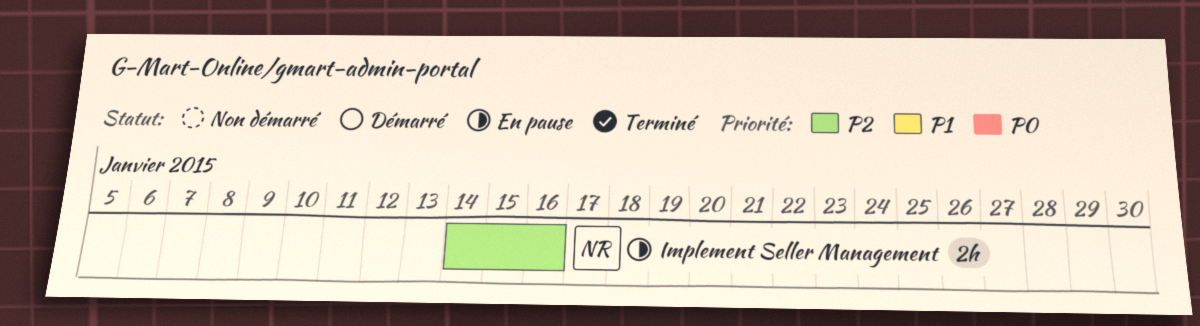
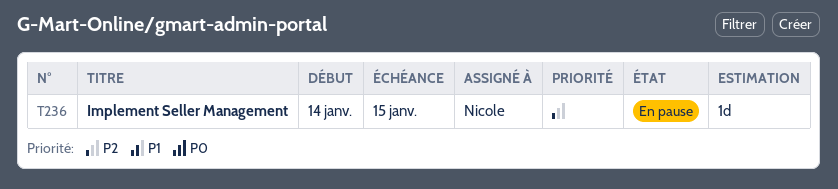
Implement Seller Management, estimate: 2h -> 1d
Implement Seller Management, due: Jan 16 -> Jan 15

